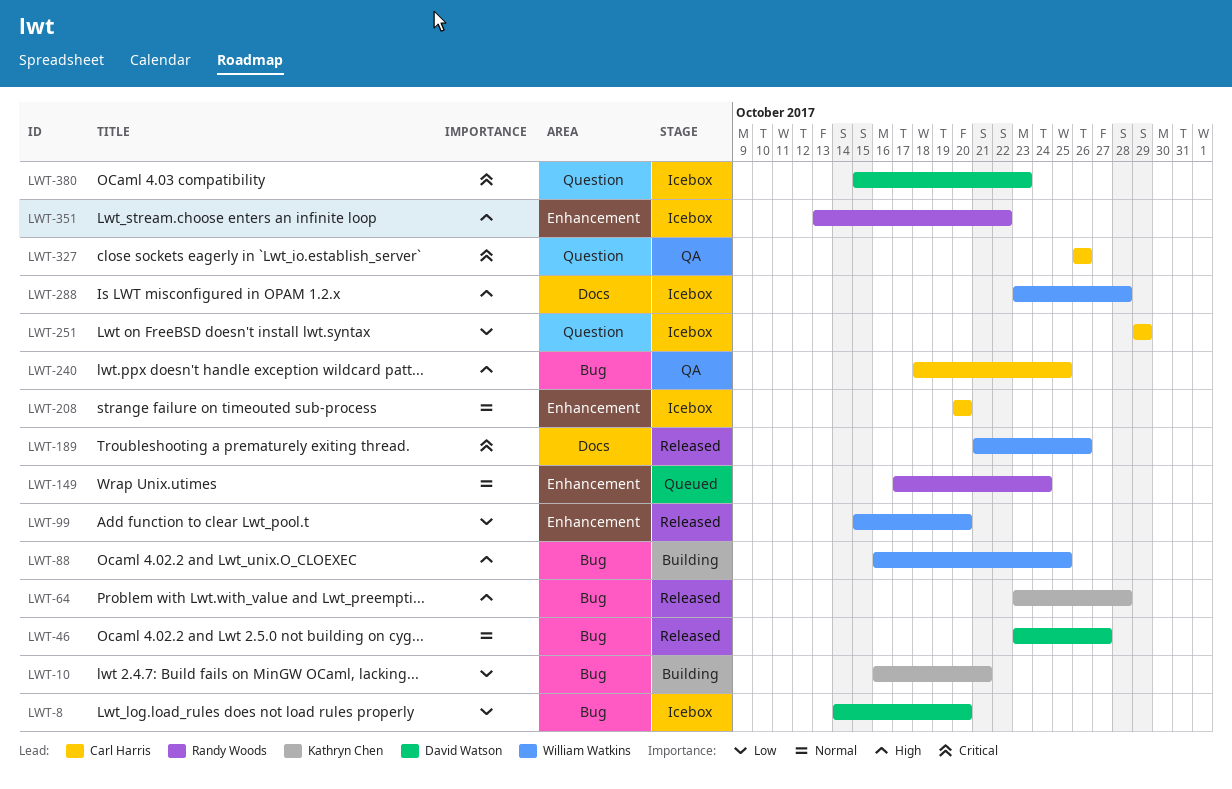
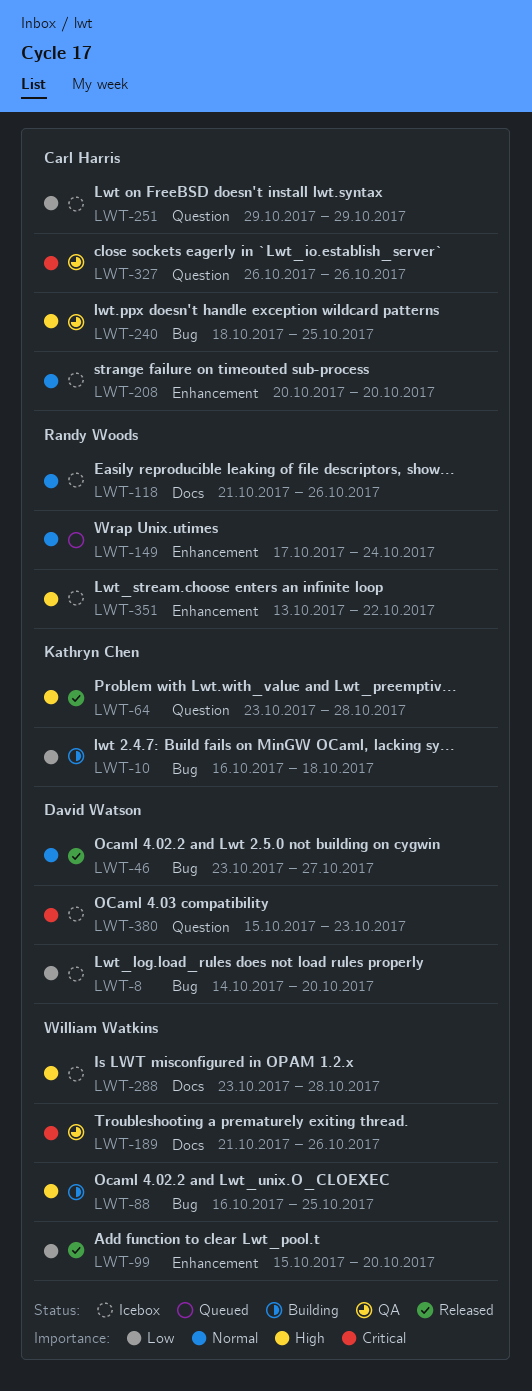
LWT-10, due: Oct 21 -> Oct 18
LWT-64, label: Bug -> Question
LWT-118: none -> present
LWT-189, status: Released -> QA

